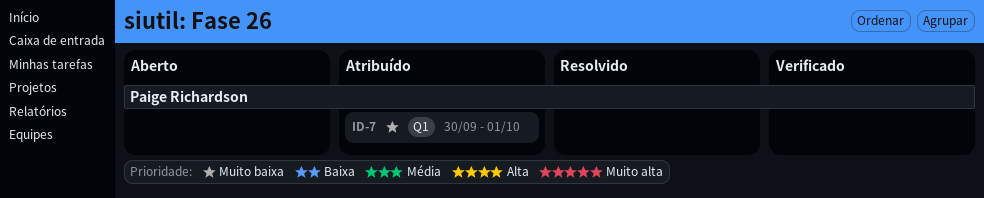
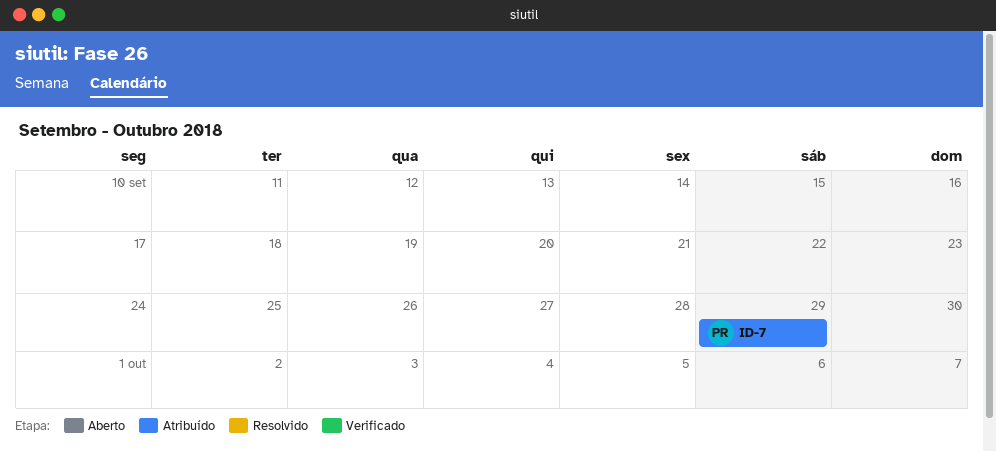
ID-7, start: Sep 30 -> Sep 29
ID-7, due: Oct 1 -> Sep 29

